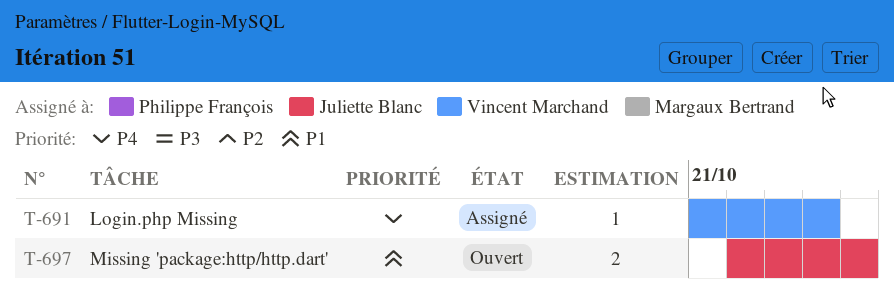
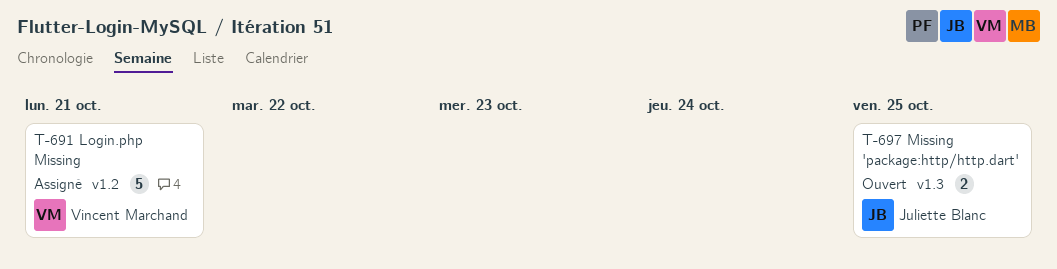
T-691, estimate: 1 -> 5
T-691, due: Oct 24 -> Oct 21

